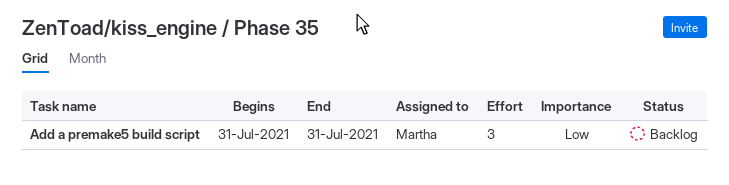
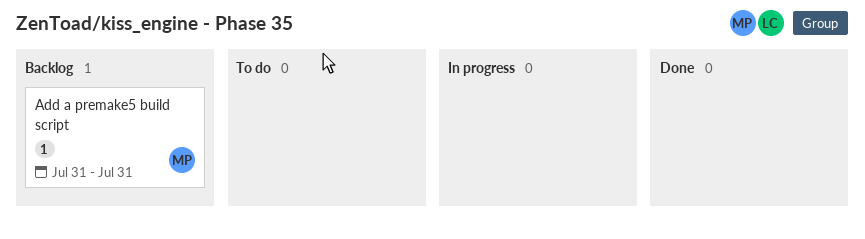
Add a premake5 build script, estimate: 3 -> 1

